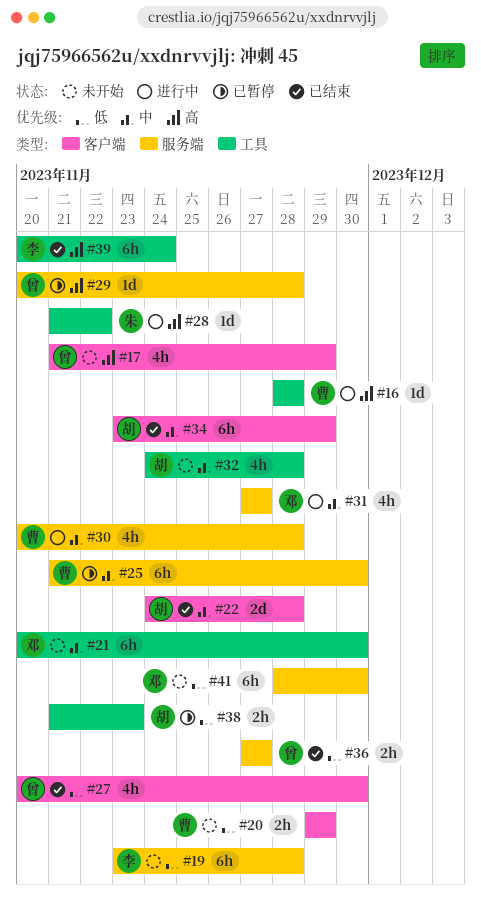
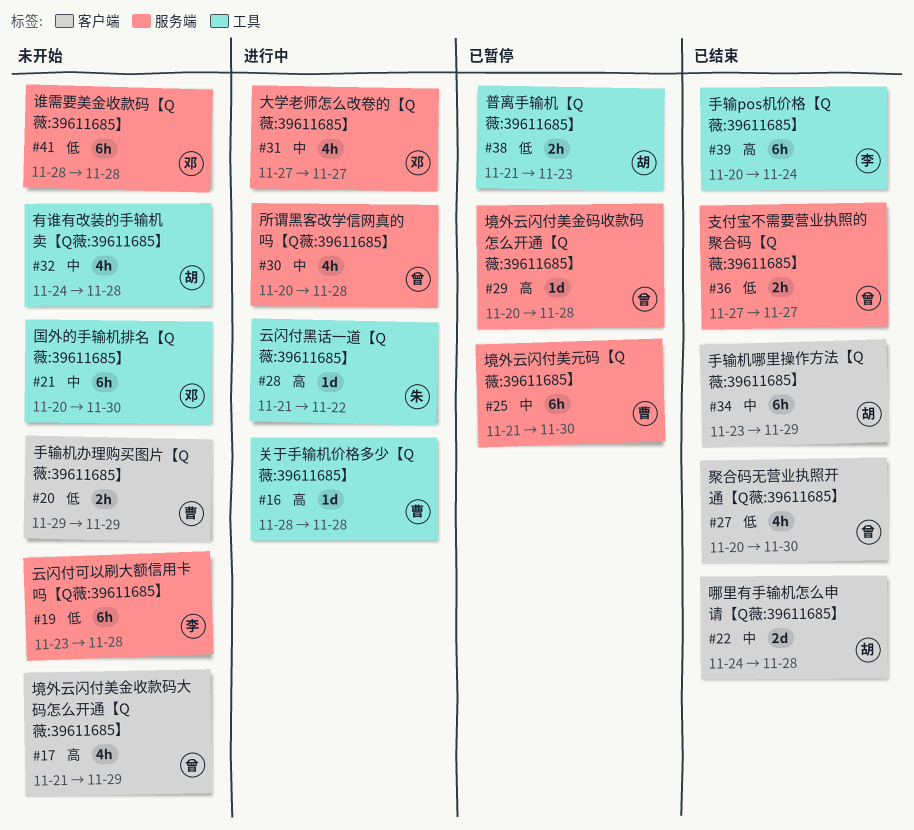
#30, owner: 曹 -> 曾
#41, due: Nov 30 -> Nov 28

